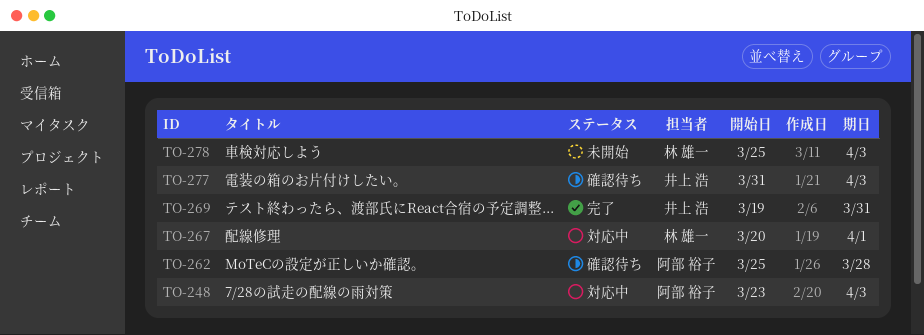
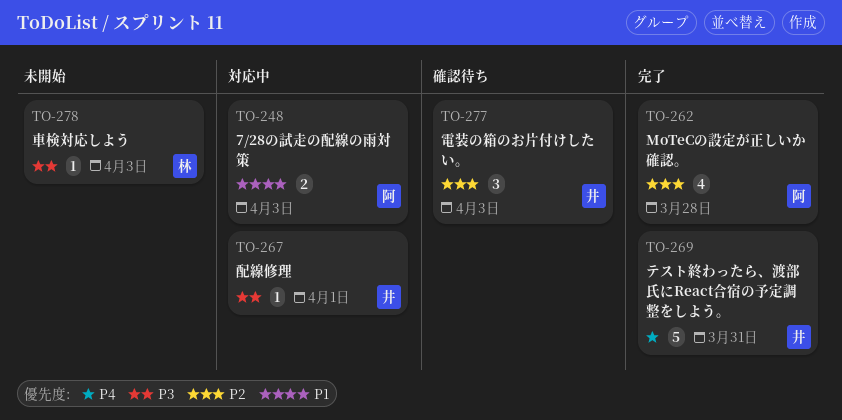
TO-262, status: 確認待ち -> 完了
TO-267, owner: 林 雄一 -> 井上 浩

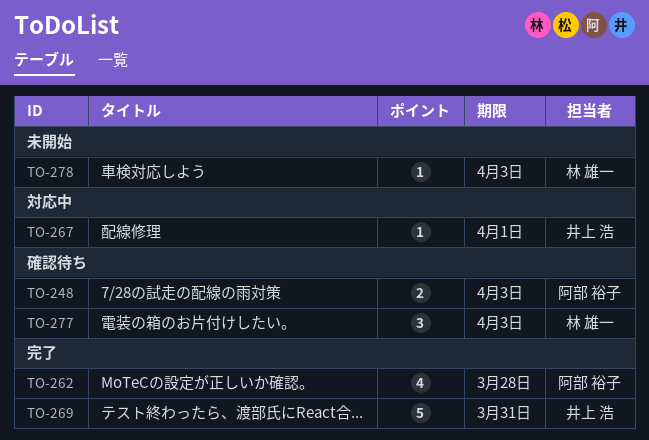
TO-248, status: 対応中 -> 確認待ち
TO-277, owner: 井上 浩 -> 林 雄一

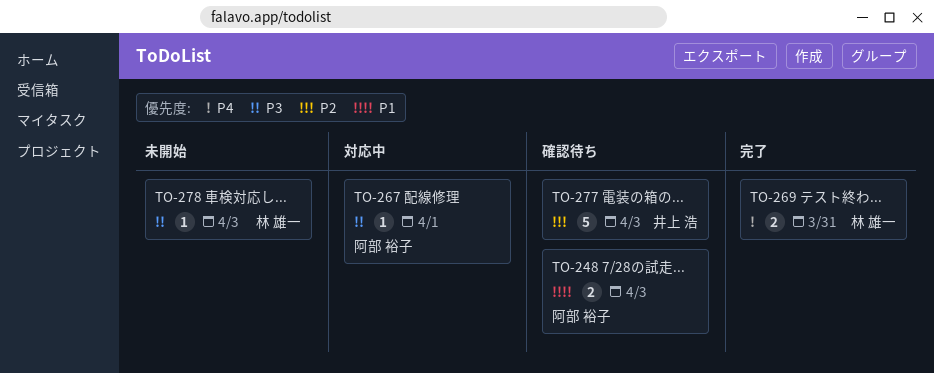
TO-262: present -> none
TO-267, owner: 井上 浩 -> 阿部 裕子
TO-269, owner: 井上 浩 -> 林 雄一
TO-269, estimate: 5 -> 2
TO-277, owner: 林 雄一 -> 井上 浩
TO-277, estimate: 3 -> 5

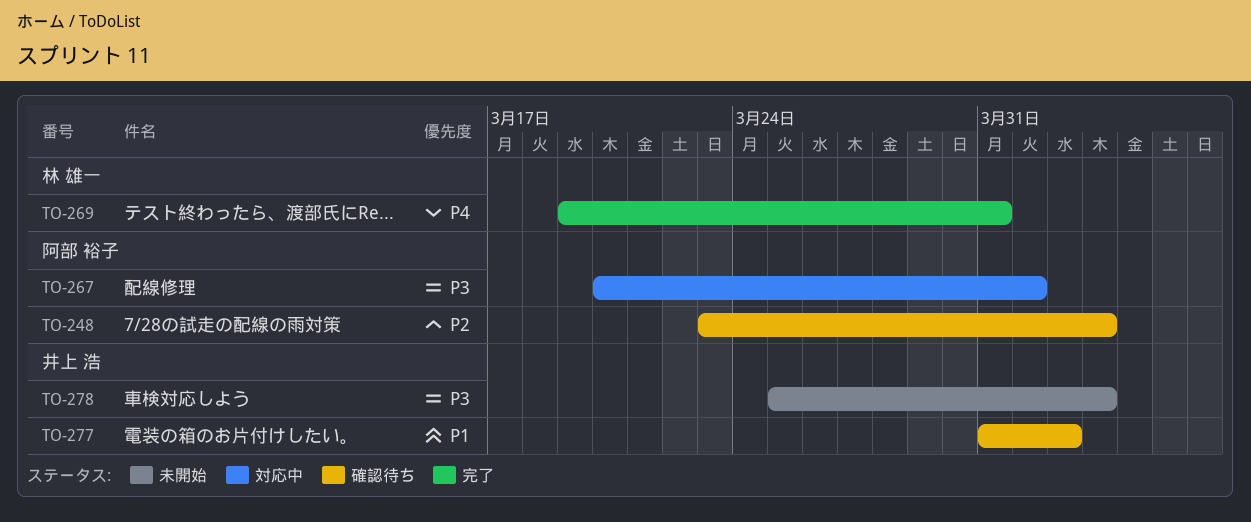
TO-248, priority: P1 -> P2
TO-277, priority: P2 -> P1
TO-277, due: Apr 3 -> Apr 2
TO-278, owner: 林 雄一 -> 井上 浩

